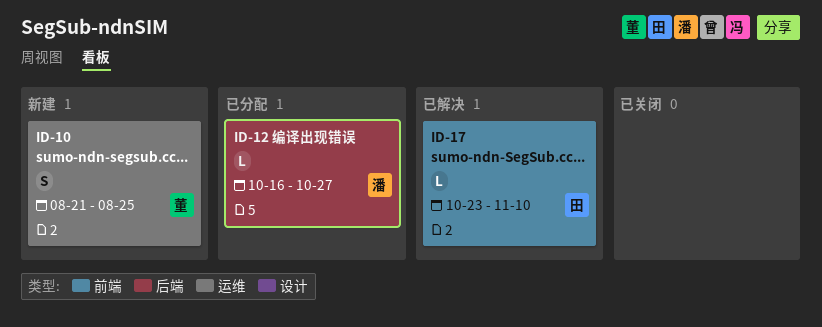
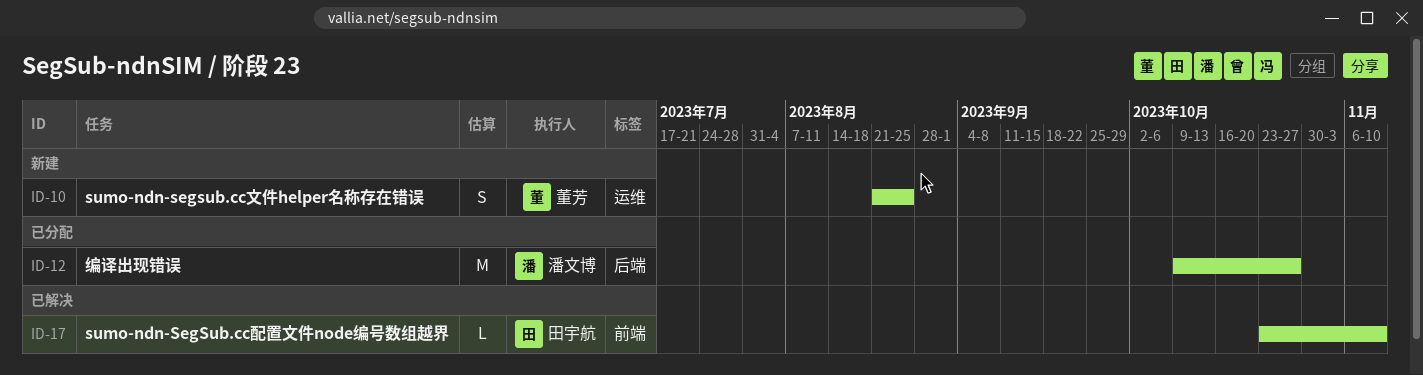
ID-12, estimate: L -> M
ID-12, start: Oct 16 -> Oct 9

